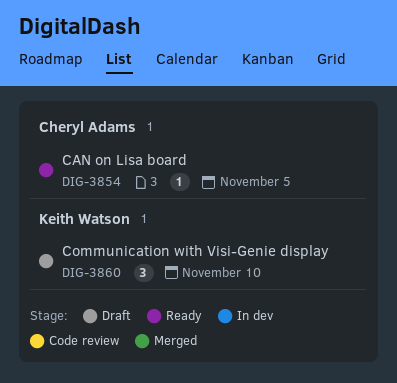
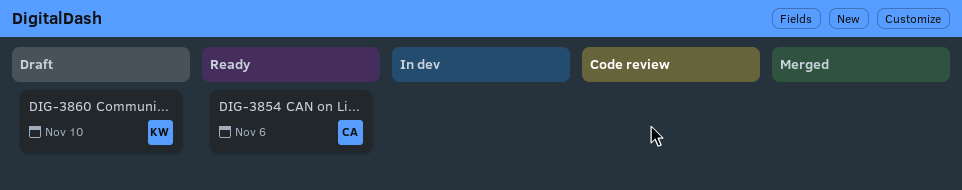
DIG-3854, due: Nov 5 -> Nov 6

